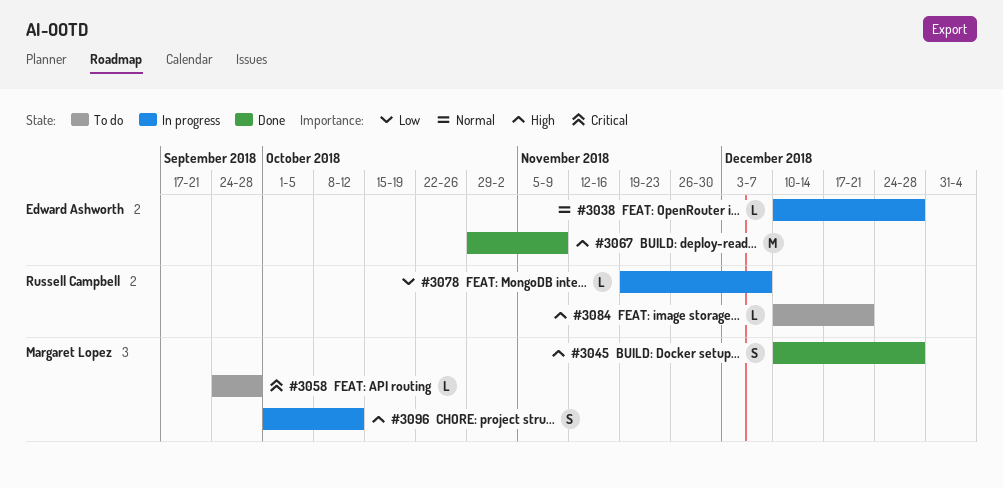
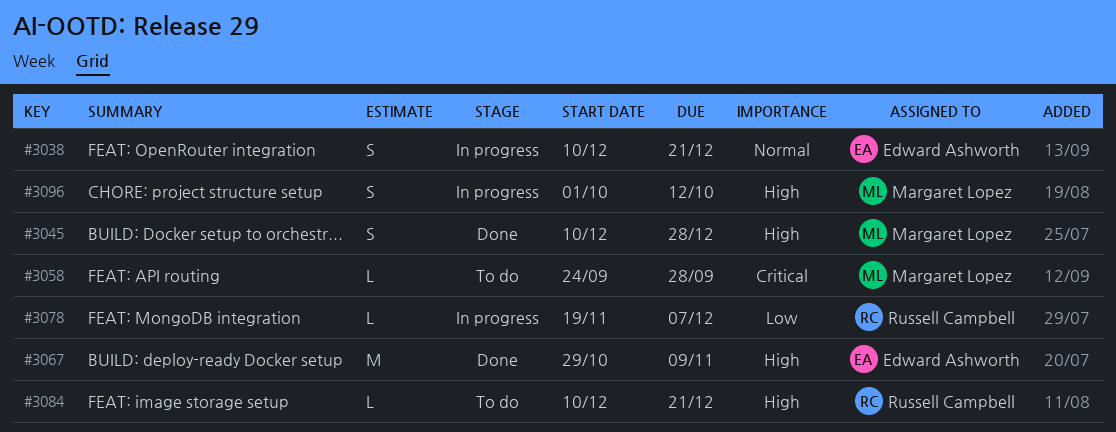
#3038, estimate: L -> S
#3038, due: Dec 28 -> Dec 21

